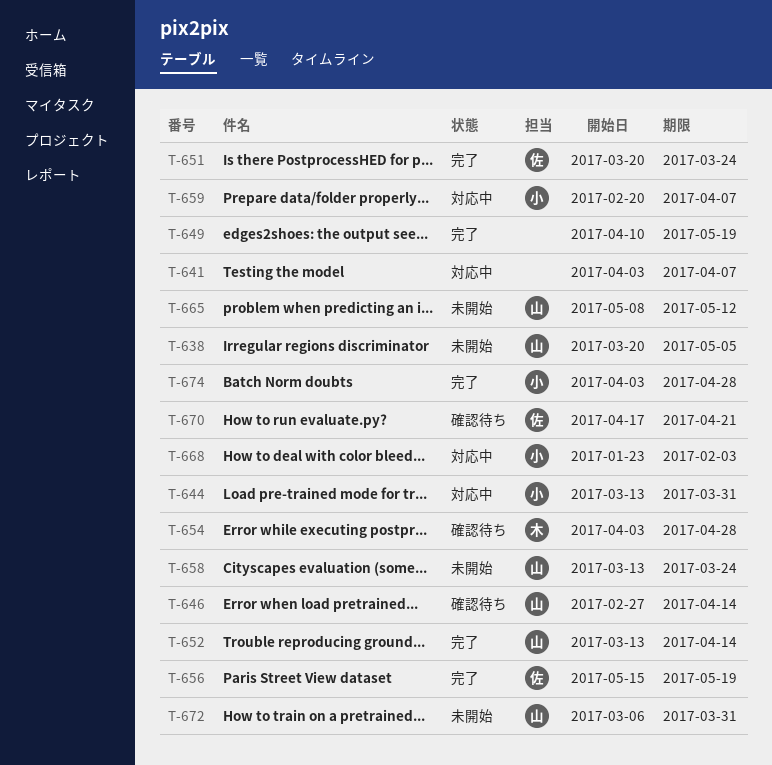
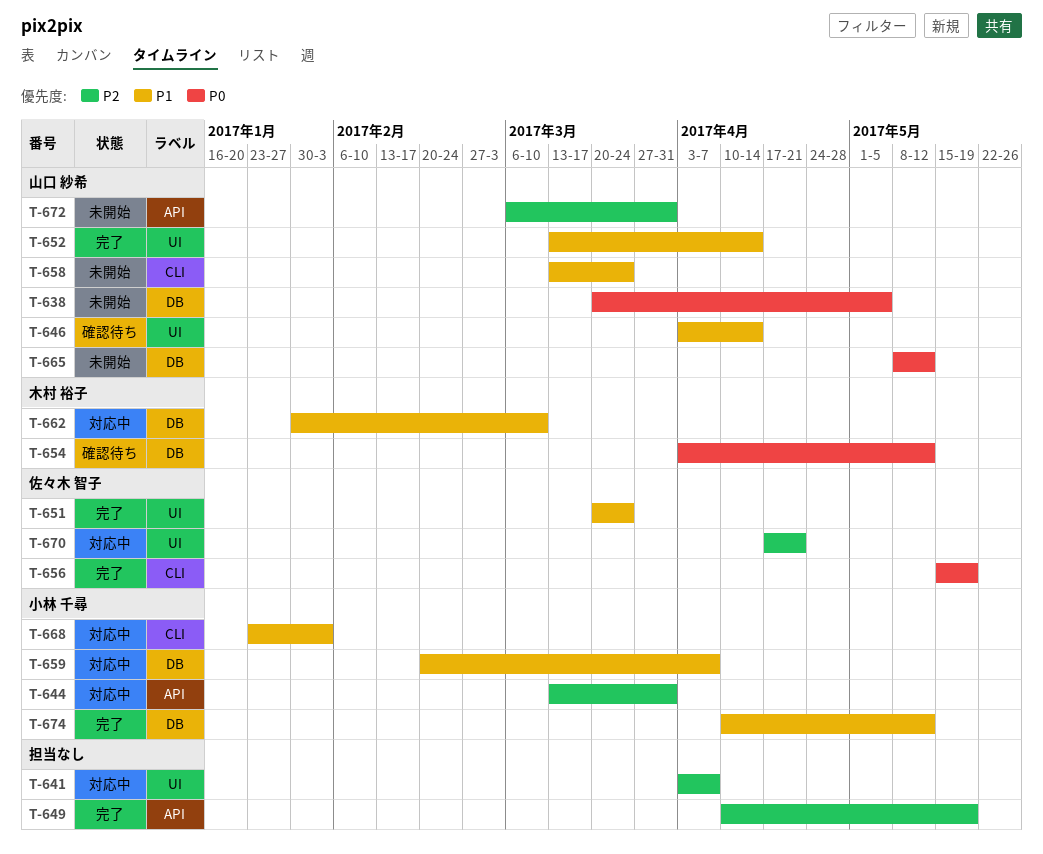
T-646, start: Feb 27 -> Apr 3
T-654, due: Apr 28 -> May 12
T-662: none -> present
T-670, status: 確認待ち -> 対応中
T-674, start: Apr 3 -> Apr 10
T-674, due: Apr 28 -> May 12

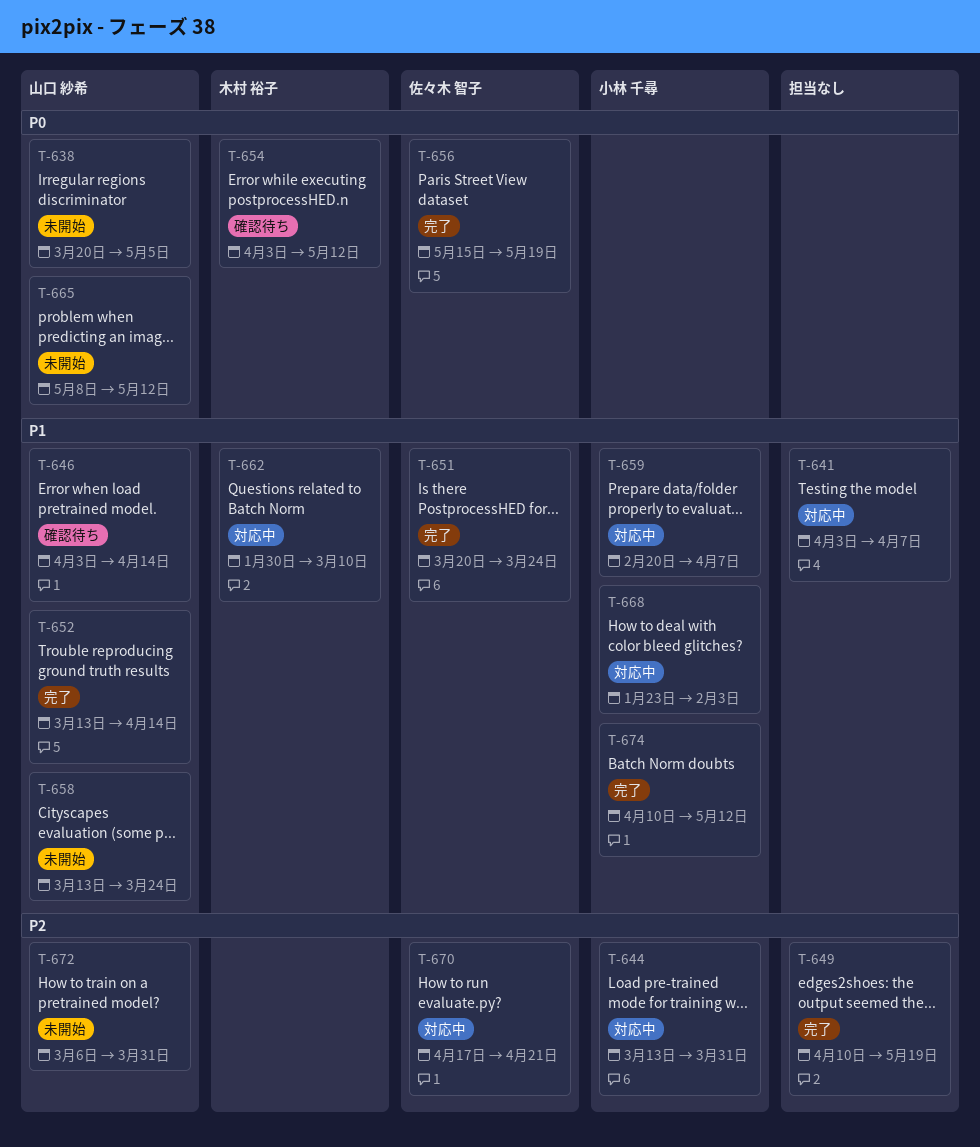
T-641, priority: P2 -> P1

